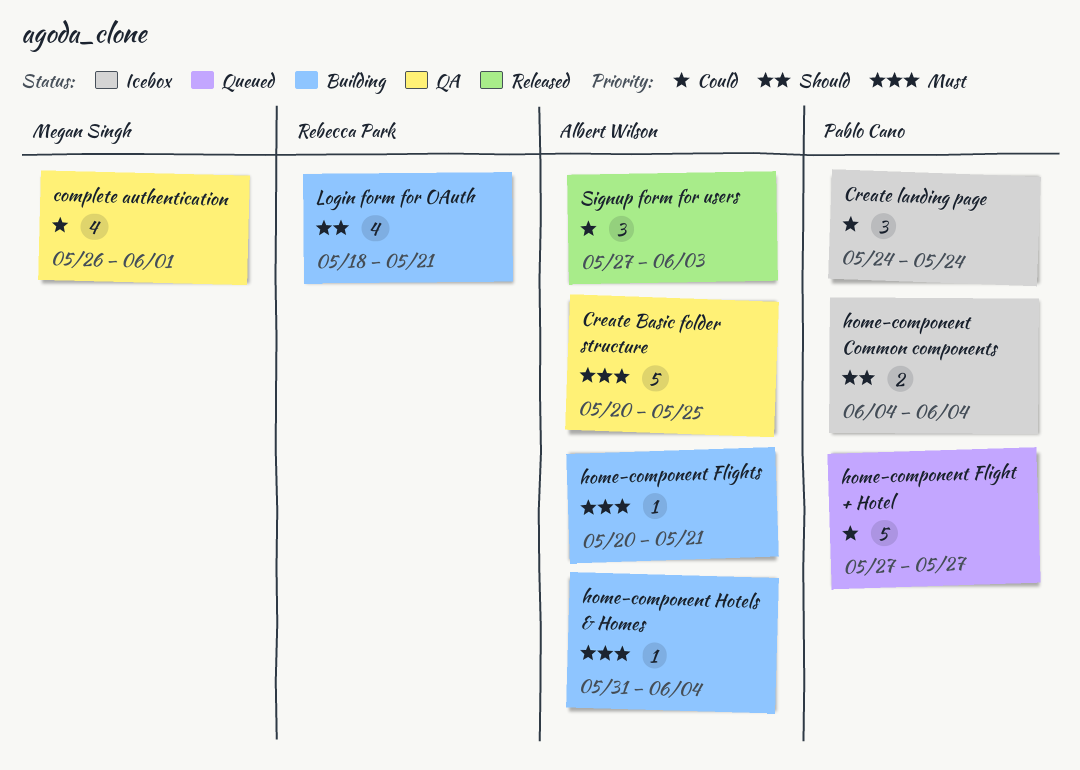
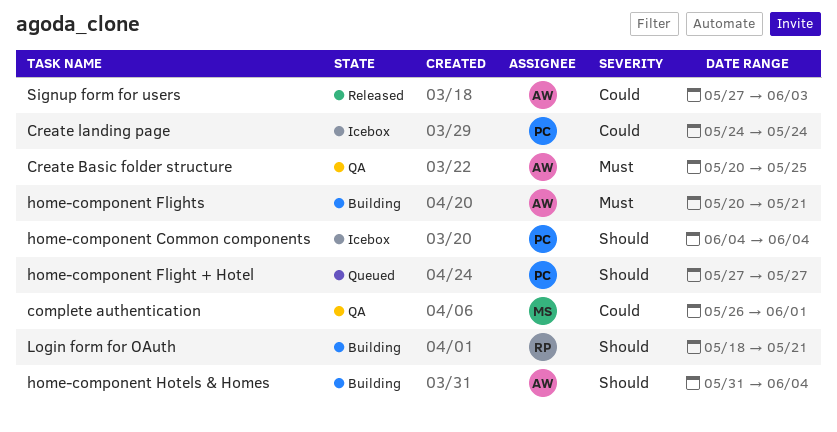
home-component Flight + Hotel, priority: Could -> Should
home-component Hotels & Homes, priority: Must -> Should

